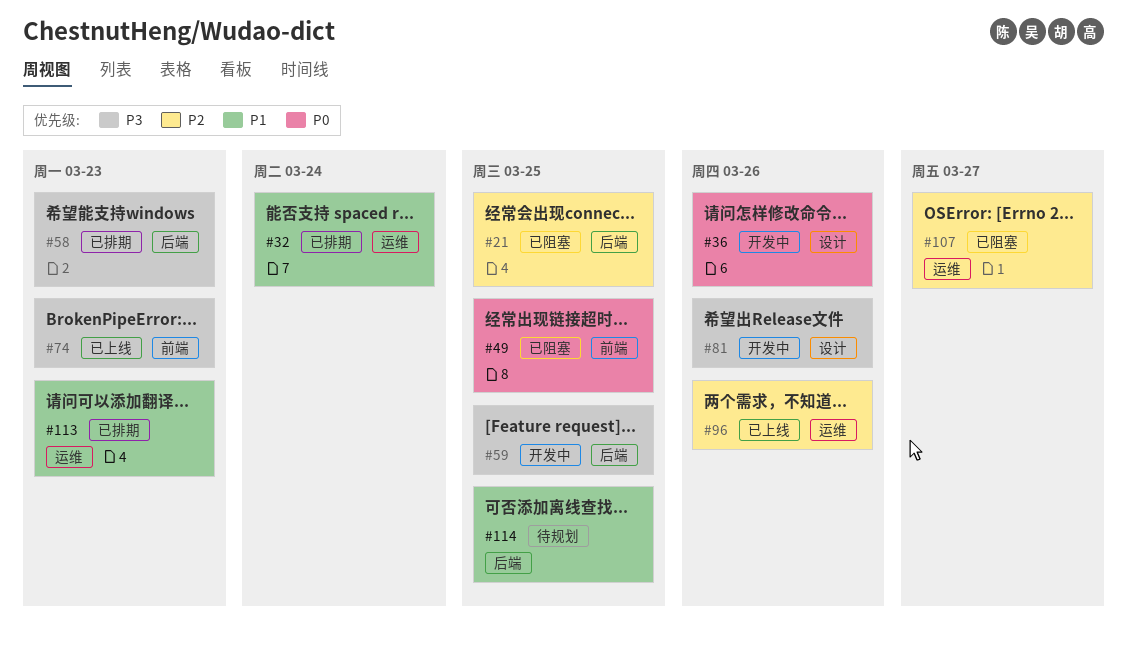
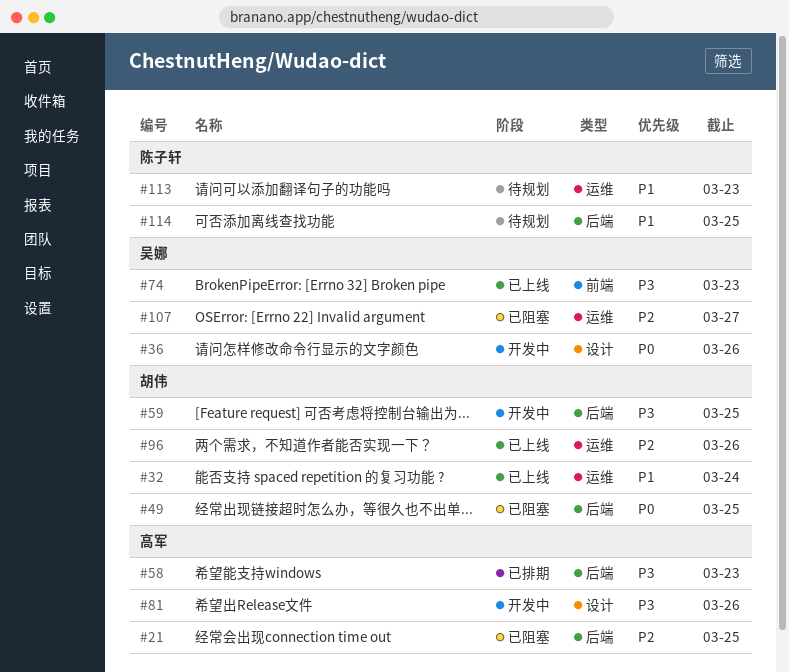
#32, status: 已排期 -> 已上线
#49, label: 前端 -> 后端
#113, status: 已排期 -> 待规划

